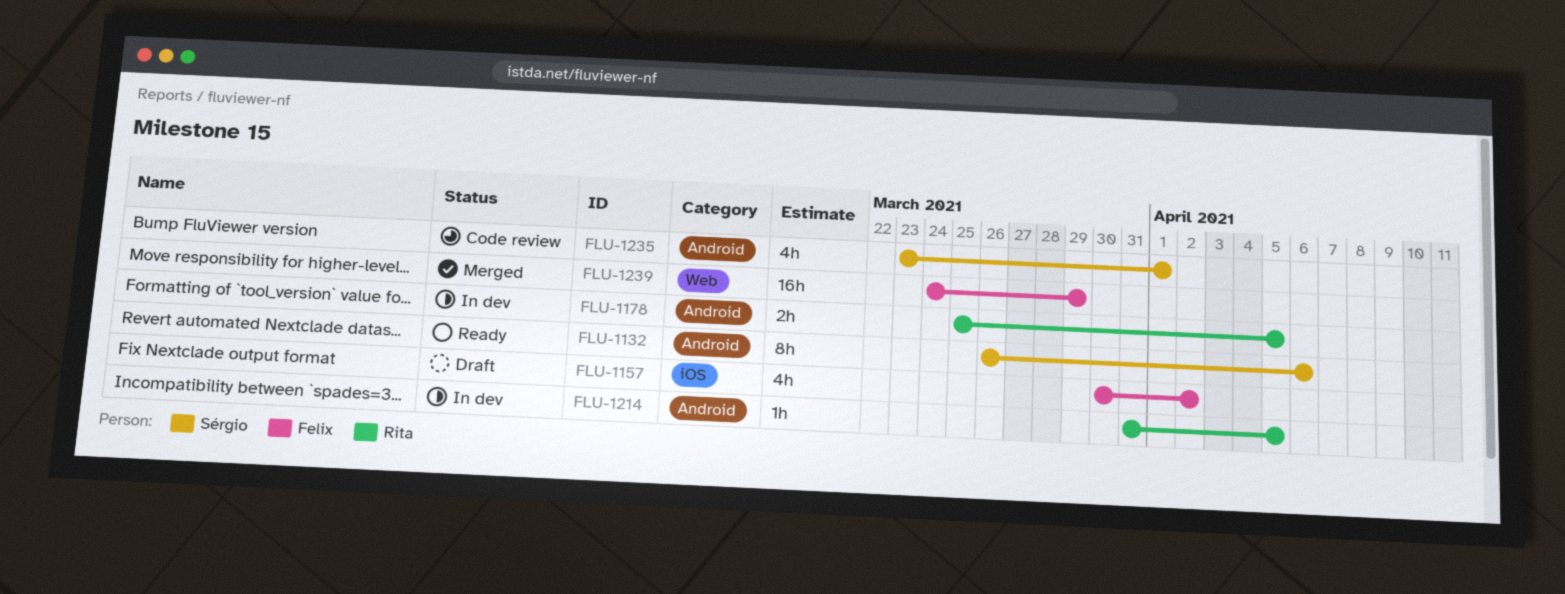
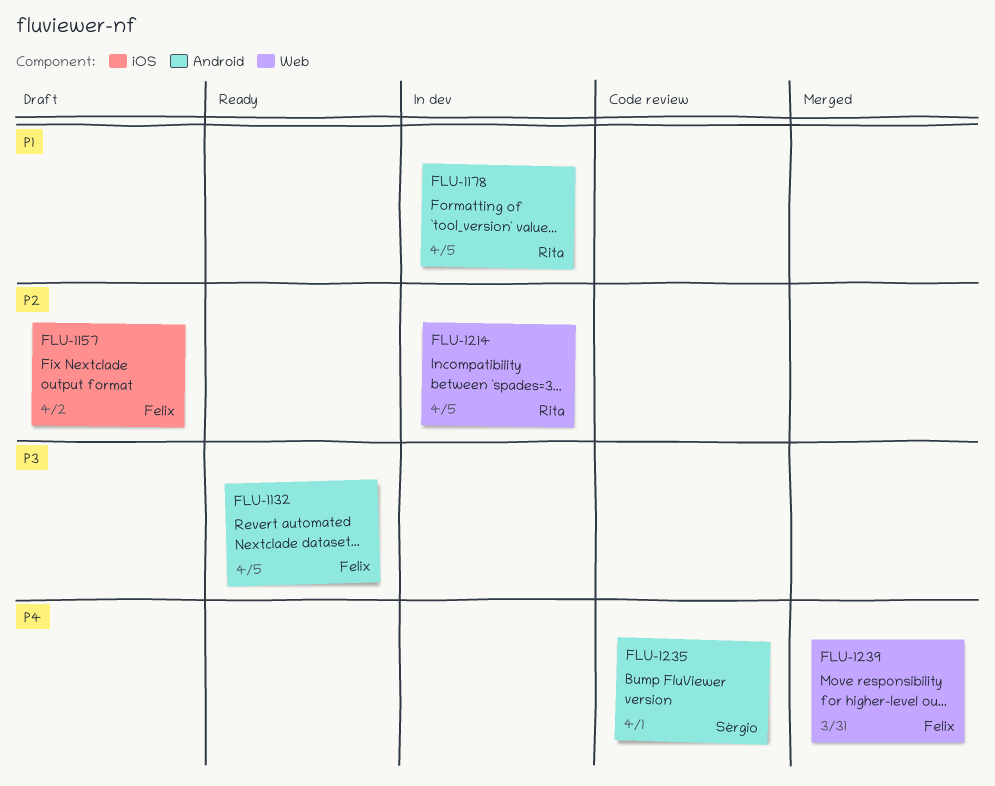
FLU-1132, owner: Sérgio -> Felix
FLU-1132, due: Apr 6 -> Apr 5
FLU-1214, label: Android -> Web
FLU-1239, due: Mar 29 -> Mar 31

